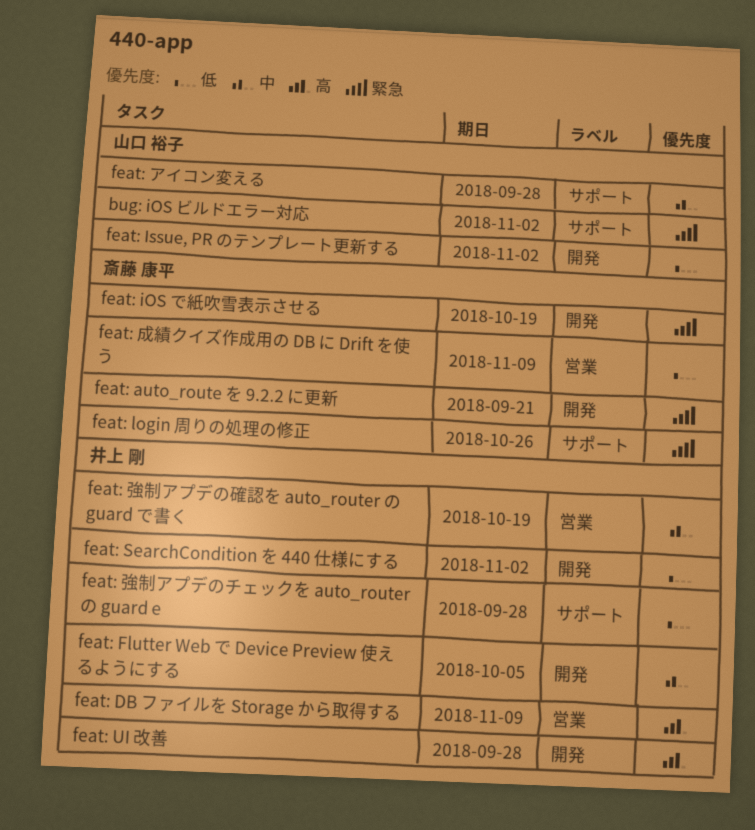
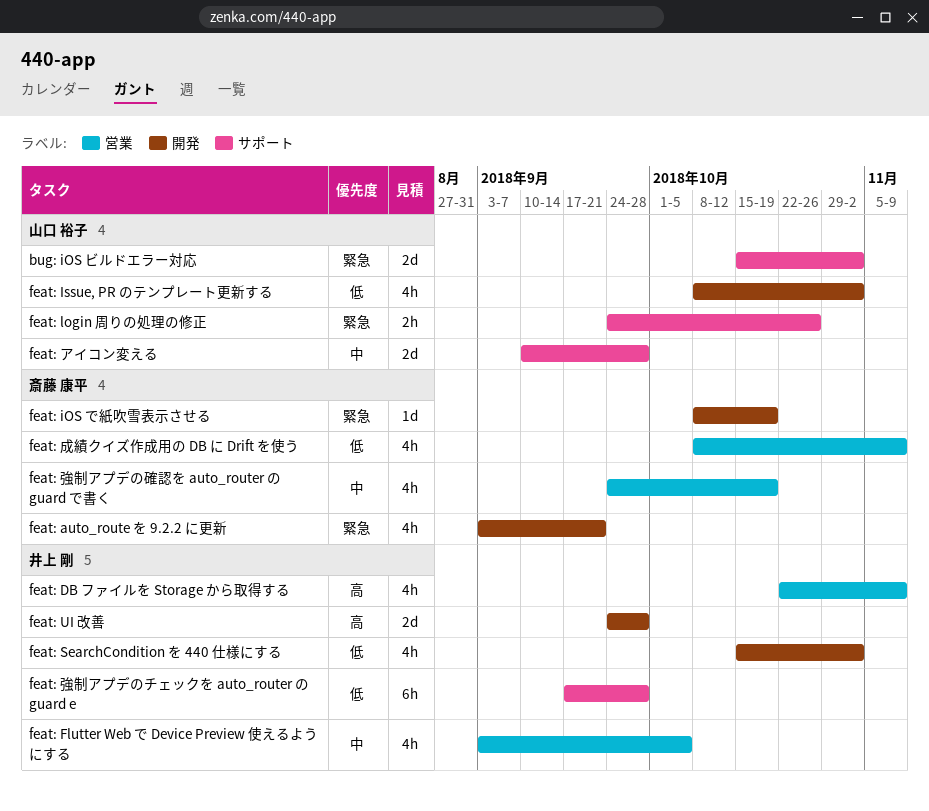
feat: Flutter Web で Device Preview 使えるようにする, label: 開発 -> 営業
feat: login 周りの処理の修正, owner: 斎藤 康平 -> 山口 裕子
feat: 強制アプデの確認を auto_router の guard で書く, owner: 井上 剛 -> 斎藤 康平

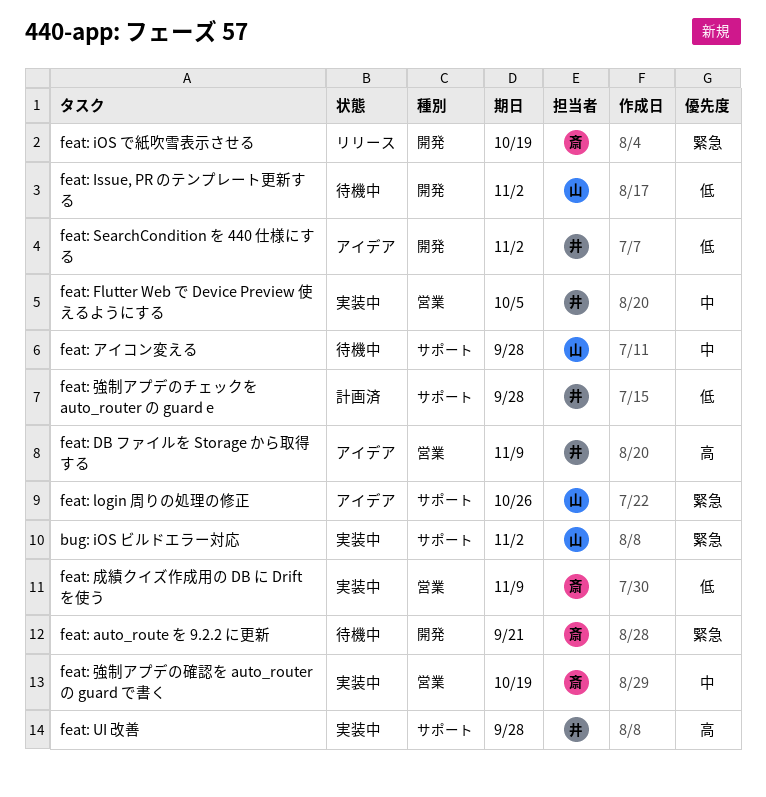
feat: UI 改善, label: 開発 -> サポート

